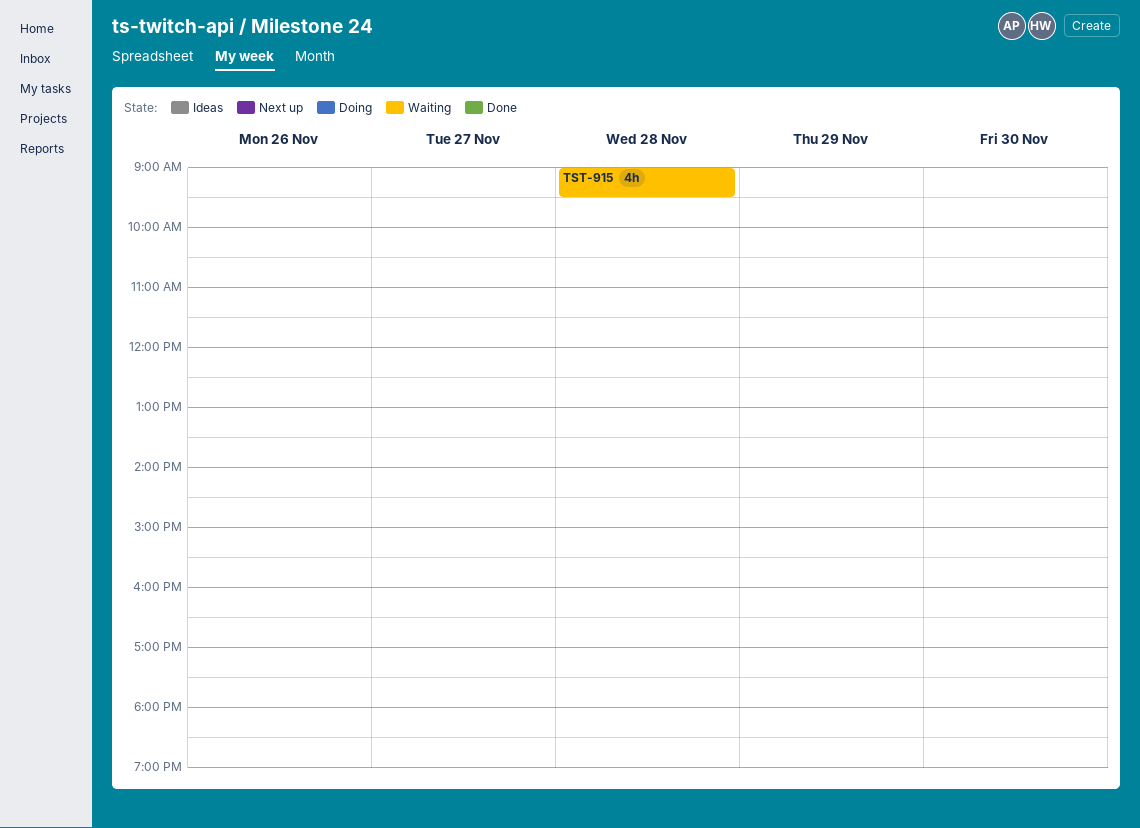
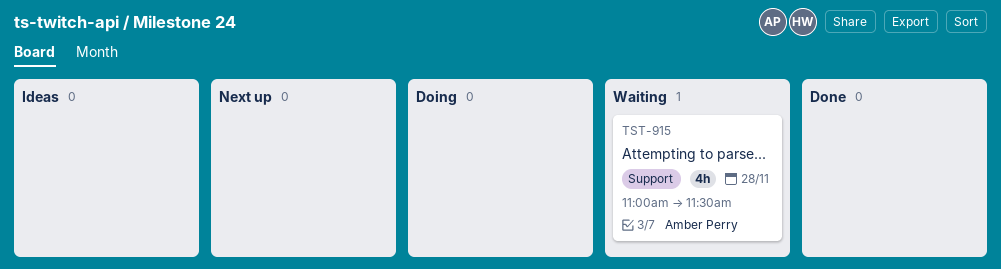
TST-915, begins: 09:00 -> 11:00
TST-915, ends: 09:30 -> 11:30

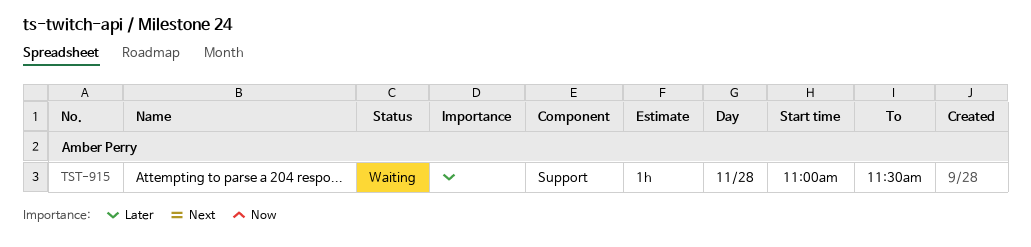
TST-915, estimate: 4h -> 1h

